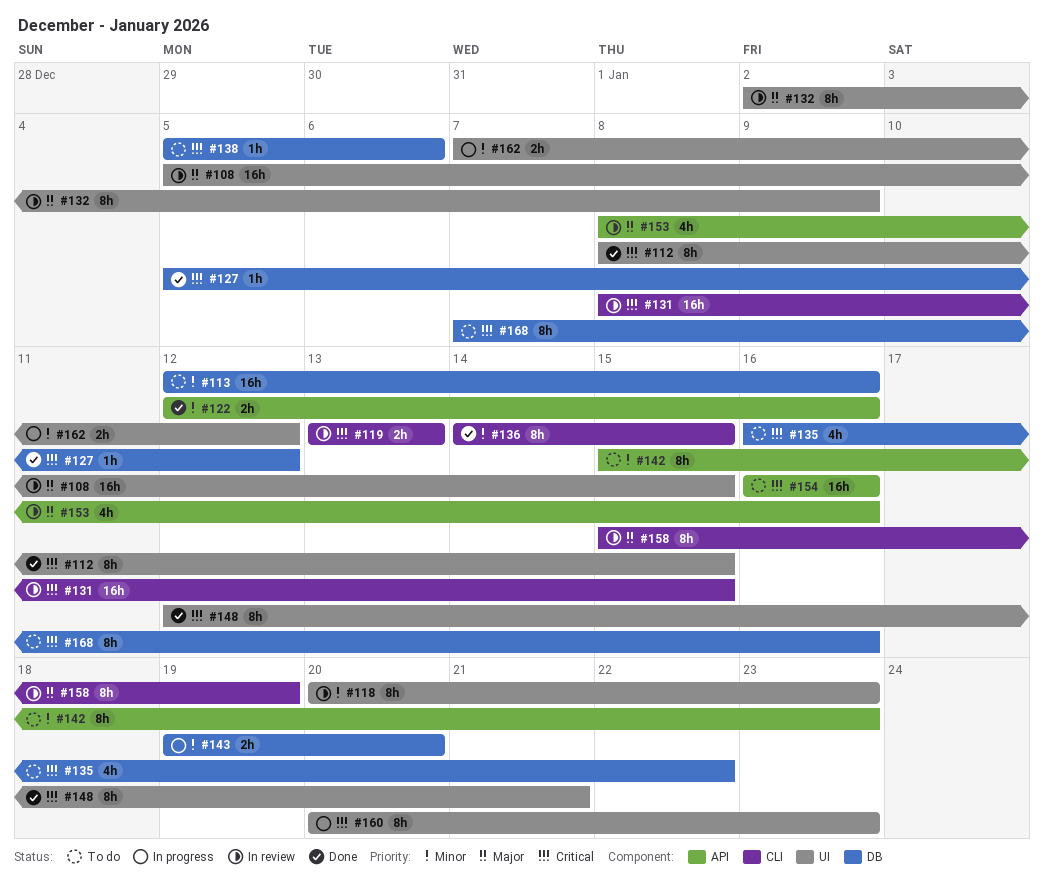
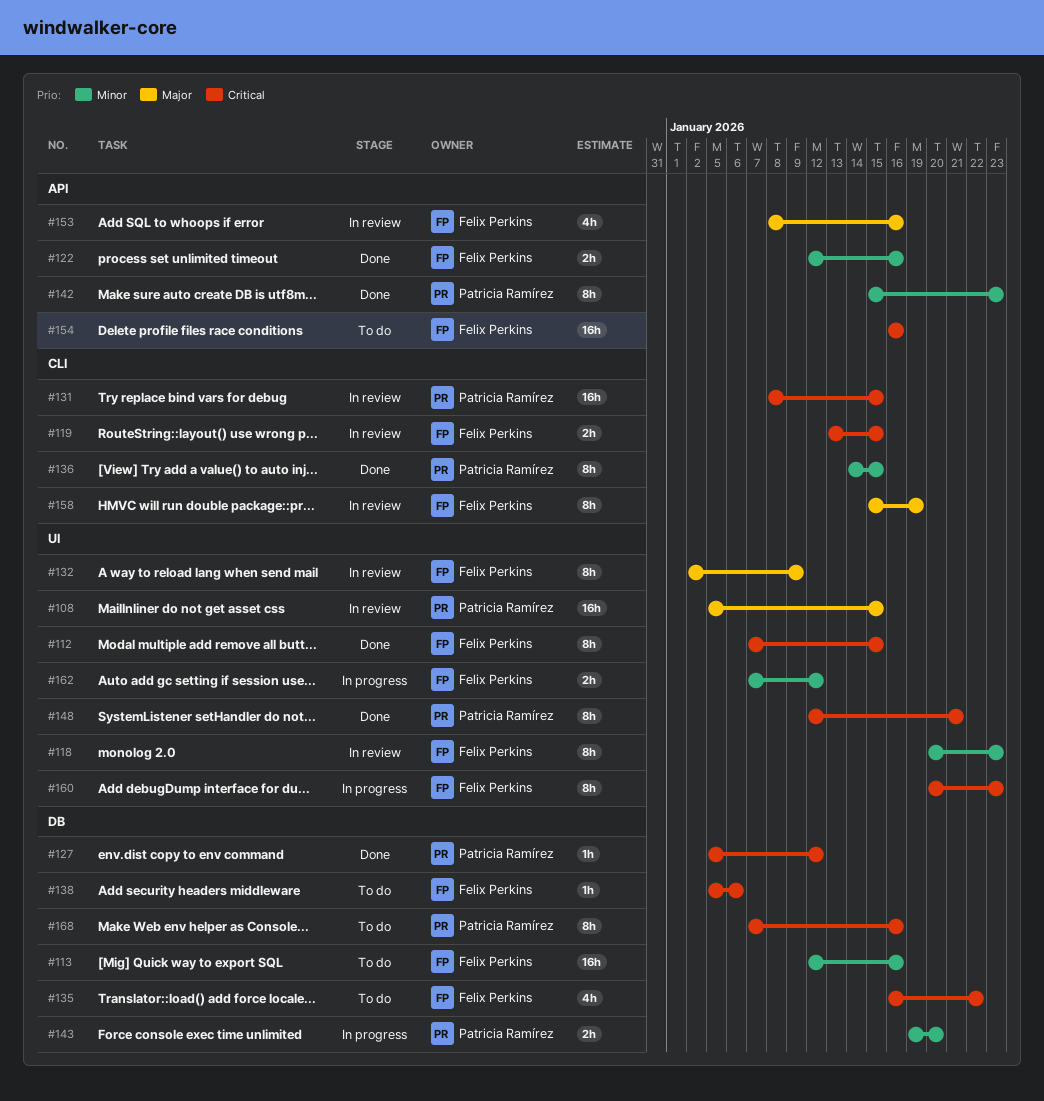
#112, start: Jan 8 -> Jan 7
#119, due: Jan 13 -> Jan 15
#142, status: To do -> Done

